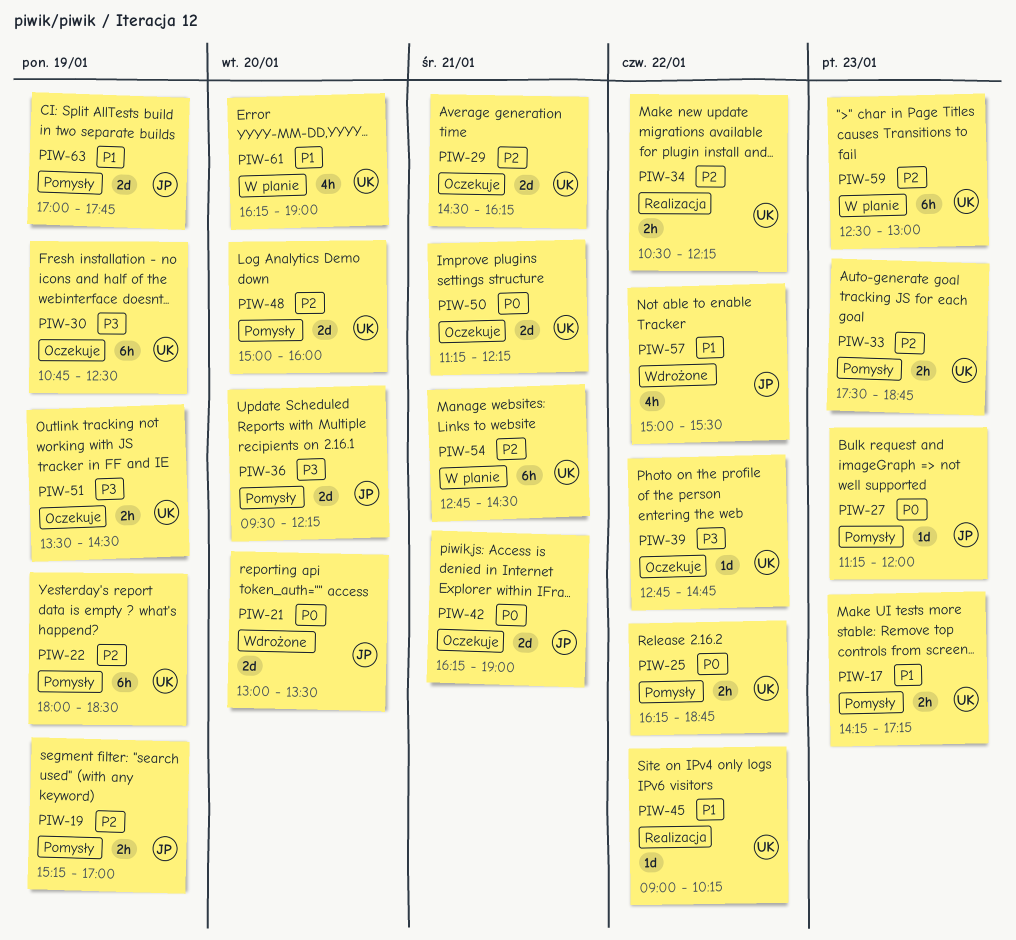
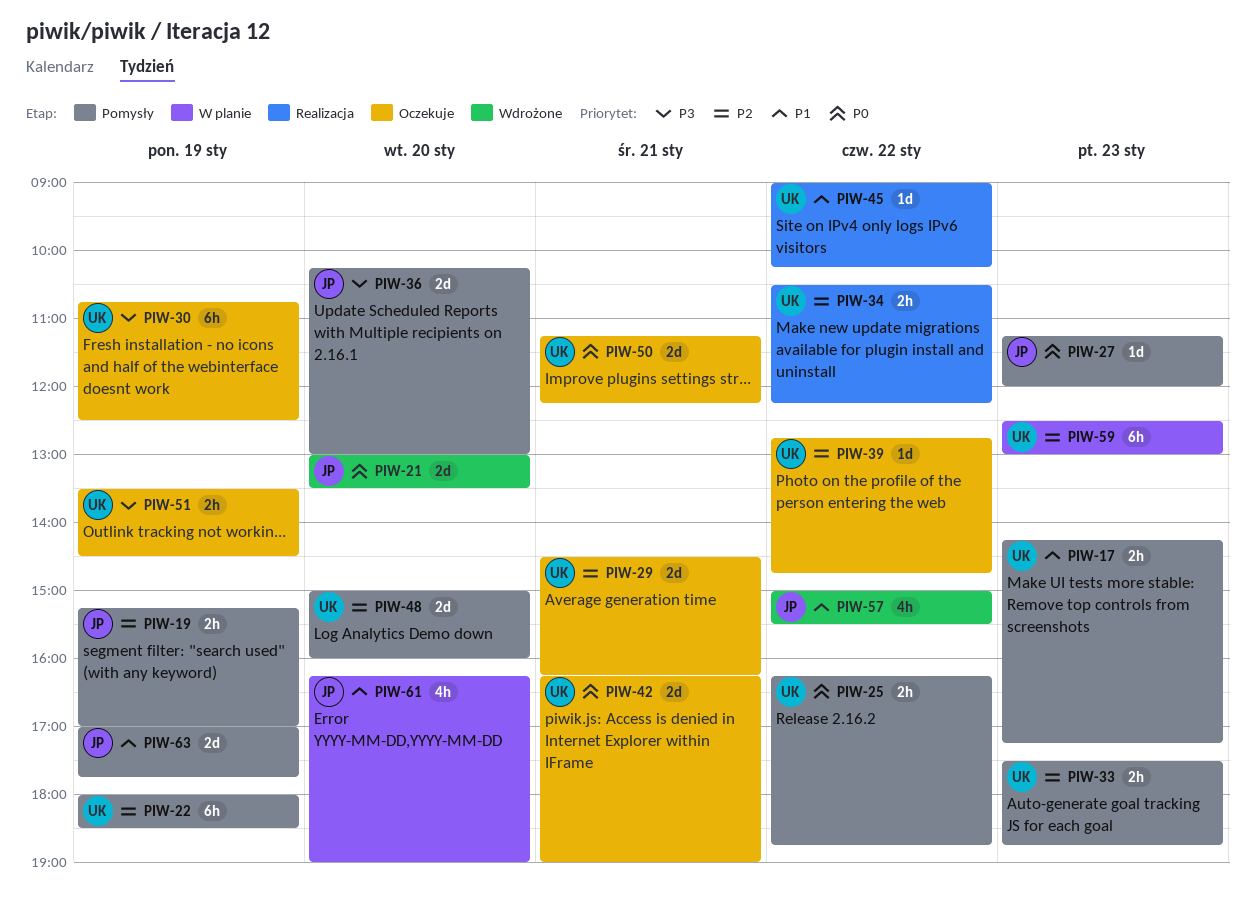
PIW-36, begins: 09:30 -> 10:15
PIW-36, ends: 12:15 -> 13:00
PIW-39, priority: P3 -> P2
PIW-42, owner: JP -> UK
PIW-54: present -> none
PIW-61, owner: UK -> JP

